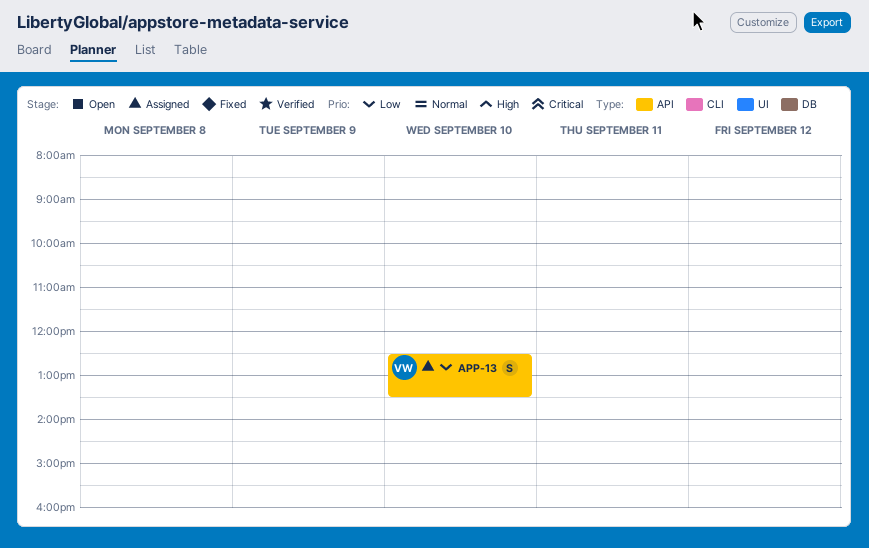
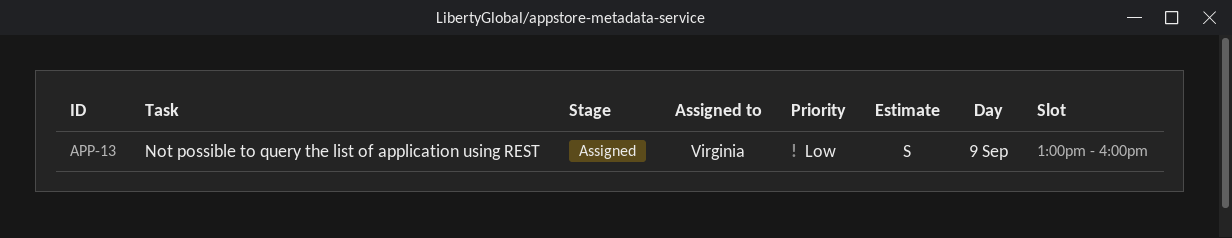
APP-13, day: Sep 10 -> Sep 9
APP-13, begins: 12:30 -> 13:00
APP-13, ends: 13:30 -> 16:00

